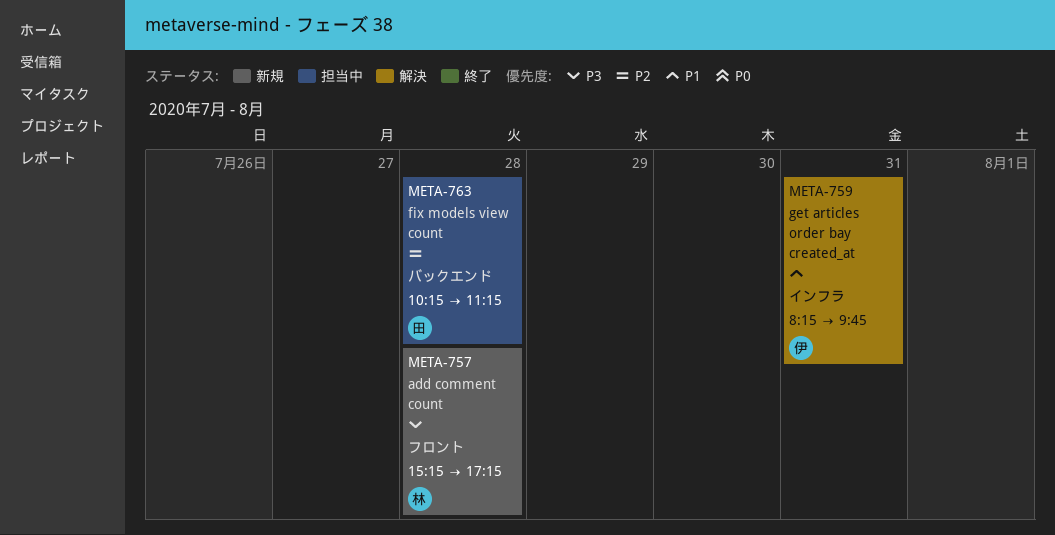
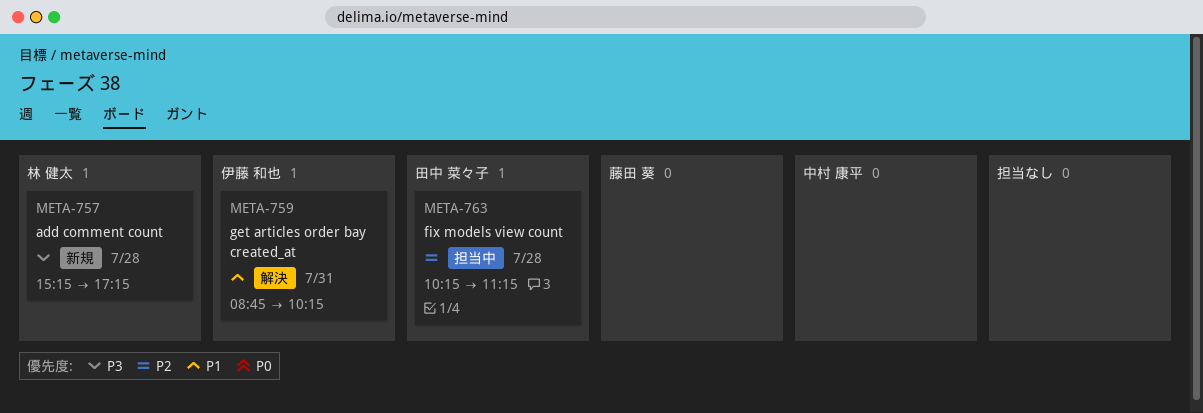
META-759, begins: 08:15 -> 08:45
META-759, ends: 09:45 -> 10:15

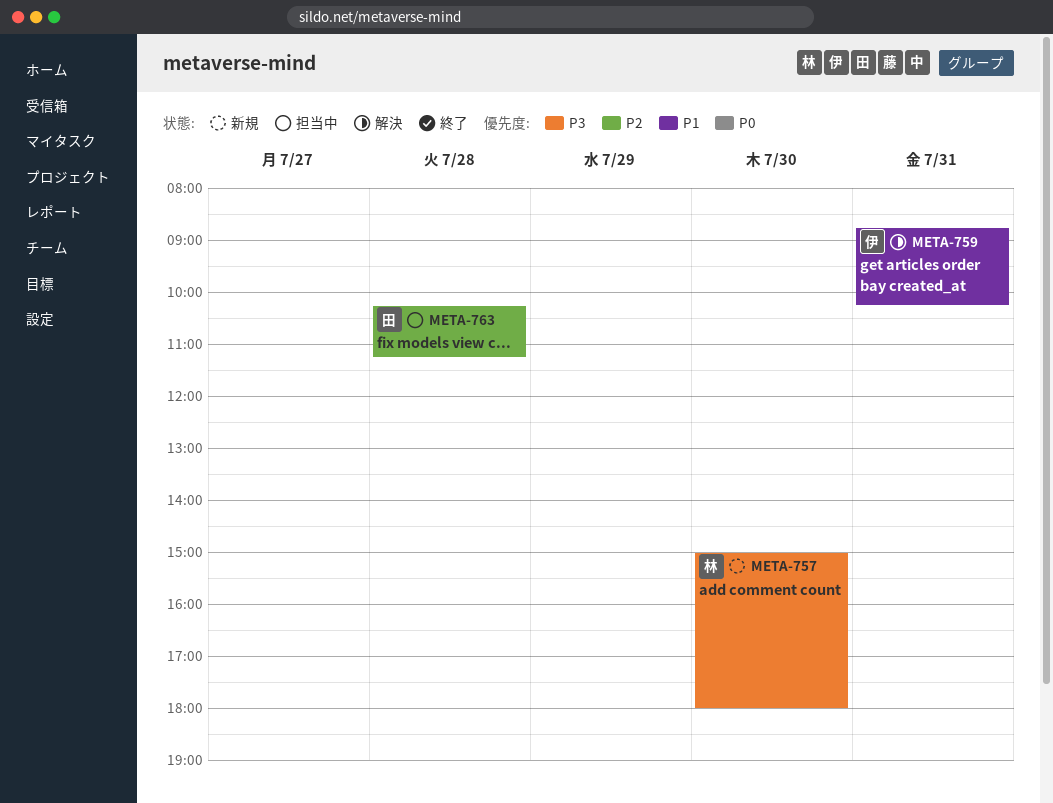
META-757, day: Jul 28 -> Jul 30
META-757, begins: 15:15 -> 15:00
META-757, ends: 17:15 -> 18:00

